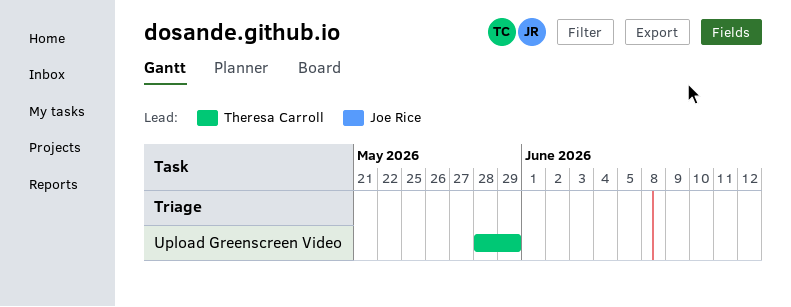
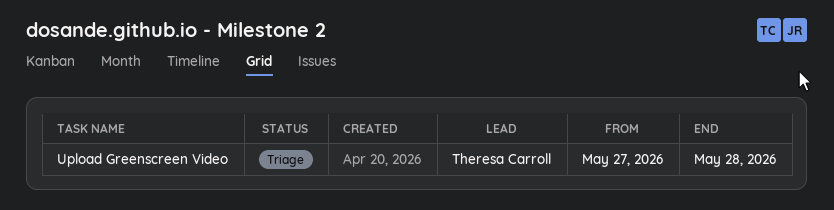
Upload Greenscreen Video, start: May 28 -> May 27
Upload Greenscreen Video, due: May 29 -> May 28

